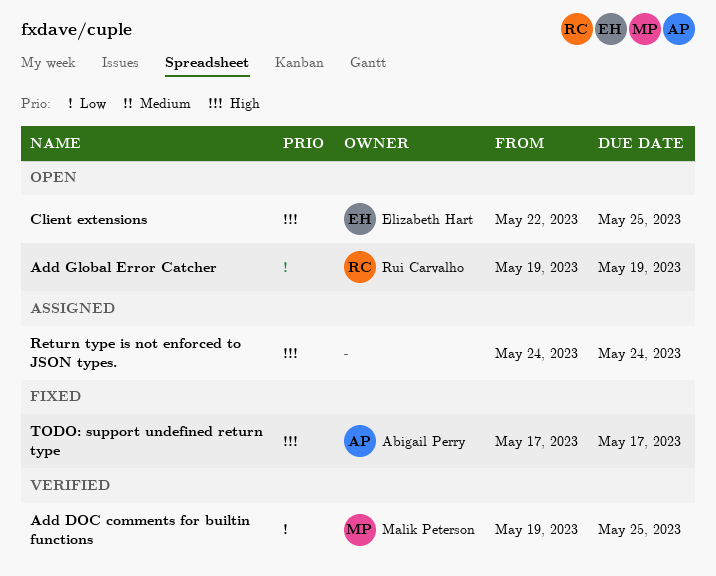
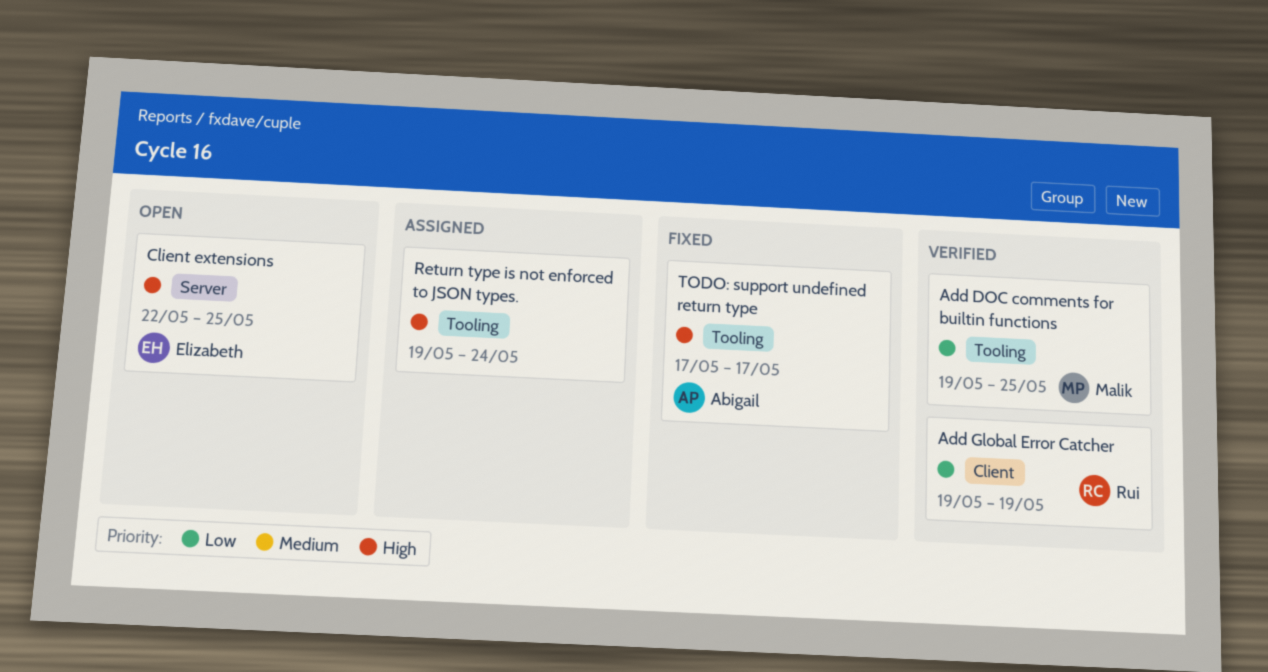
Add Global Error Catcher, status: Open -> Verified
Return type is not enforced to JSON types., start: May 24 -> May 19

